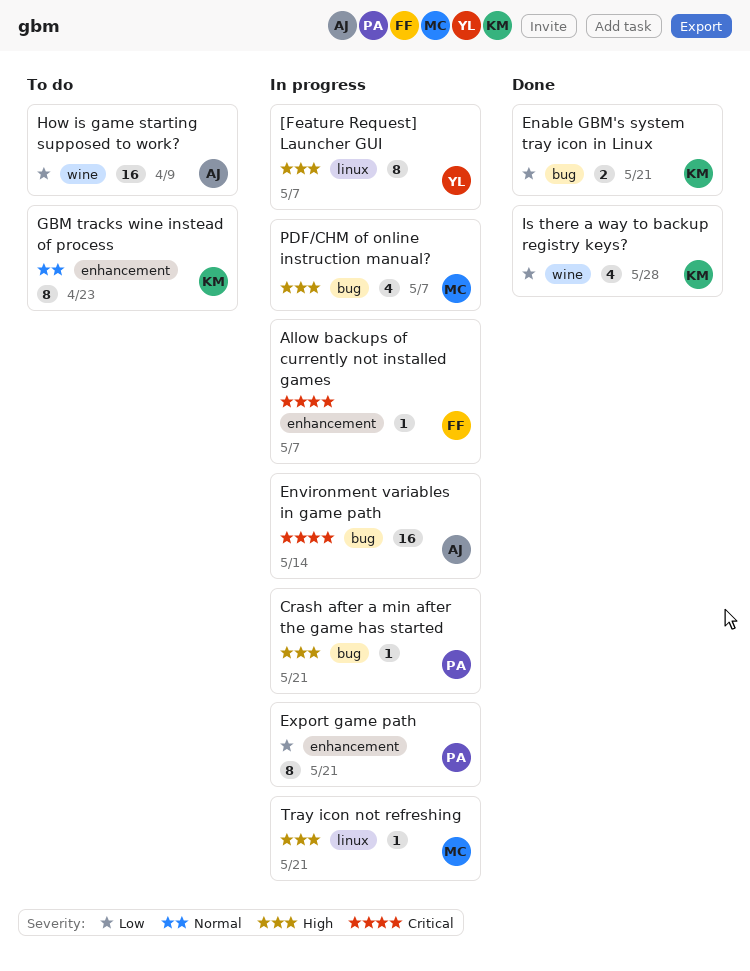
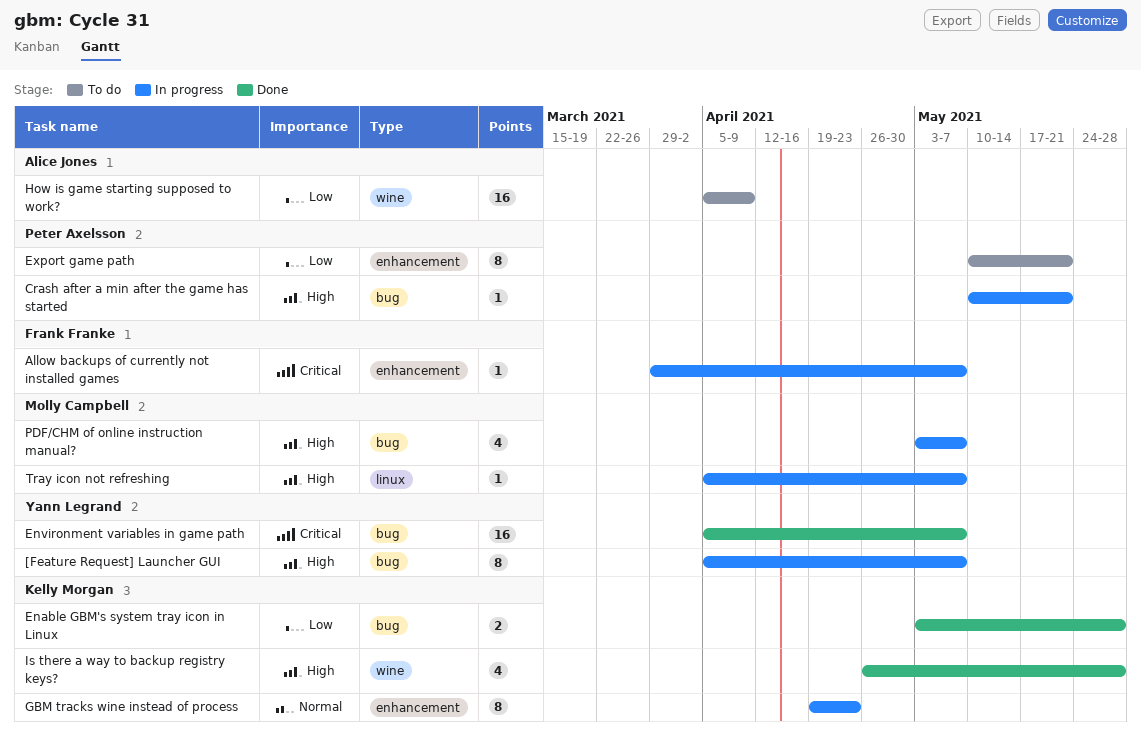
[Feature Request] Launcher GUI, label: linux -> bug
Enable GBM's system tray icon in Linux, due: May 21 -> May 28
Environment variables in game path, status: In progress -> Done
Environment variables in game path, owner: Alice Jones -> Yann Legrand
Environment variables in game path, due: May 14 -> May 7
Export game path, status: In progress -> To do
GBM tracks wine instead of process, status: To do -> In progress
Is there a way to backup registry keys?, priority: Low -> High
Tray icon not refreshing, due: May 21 -> May 7

